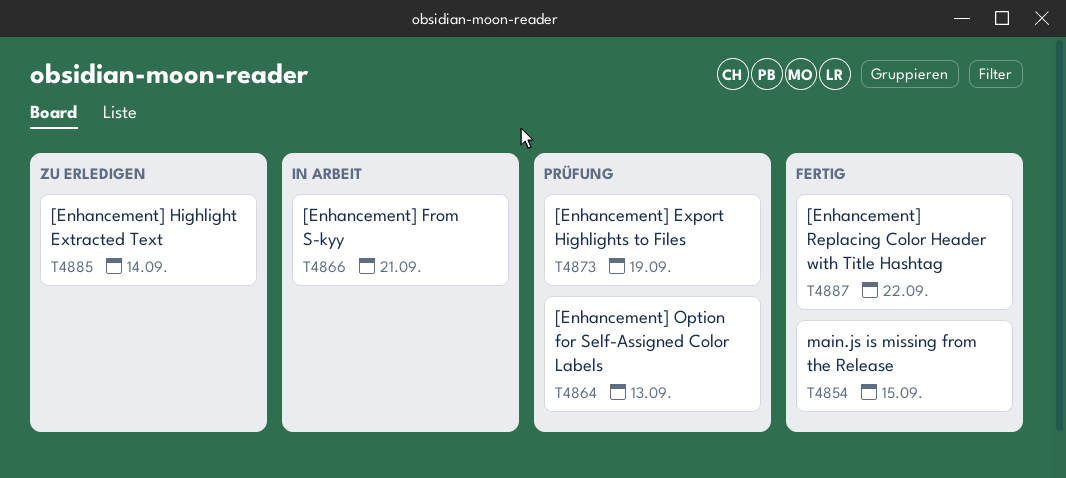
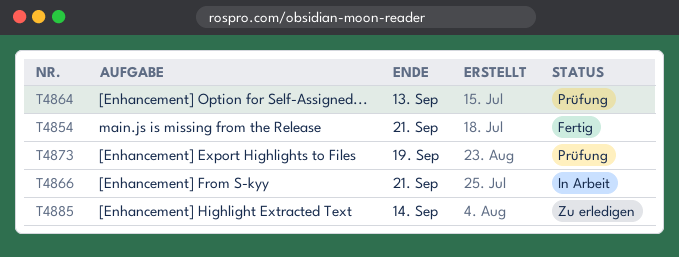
T4854, due: Sep 15 -> Sep 21
T4887: present -> none

